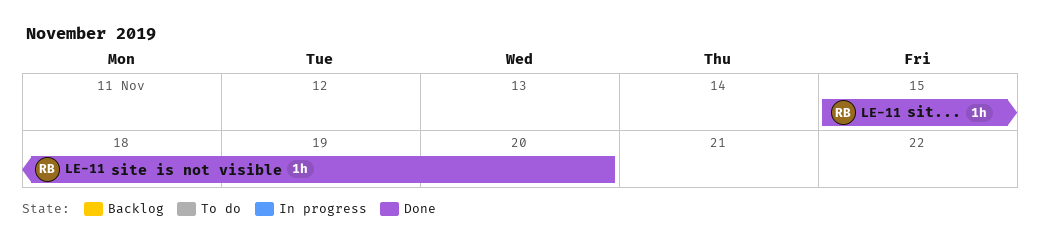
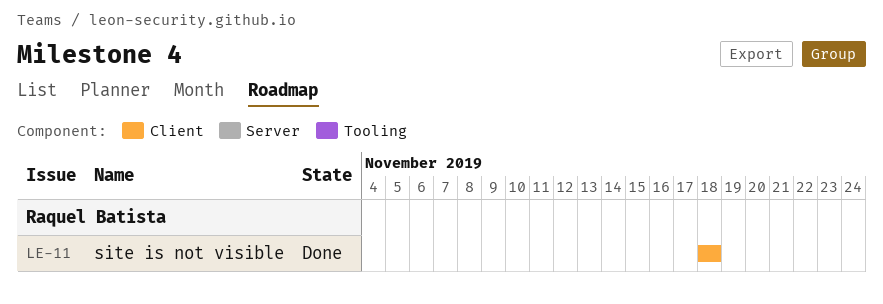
LE-11, start: Nov 15 -> Nov 18
LE-11, due: Nov 20 -> Nov 18

